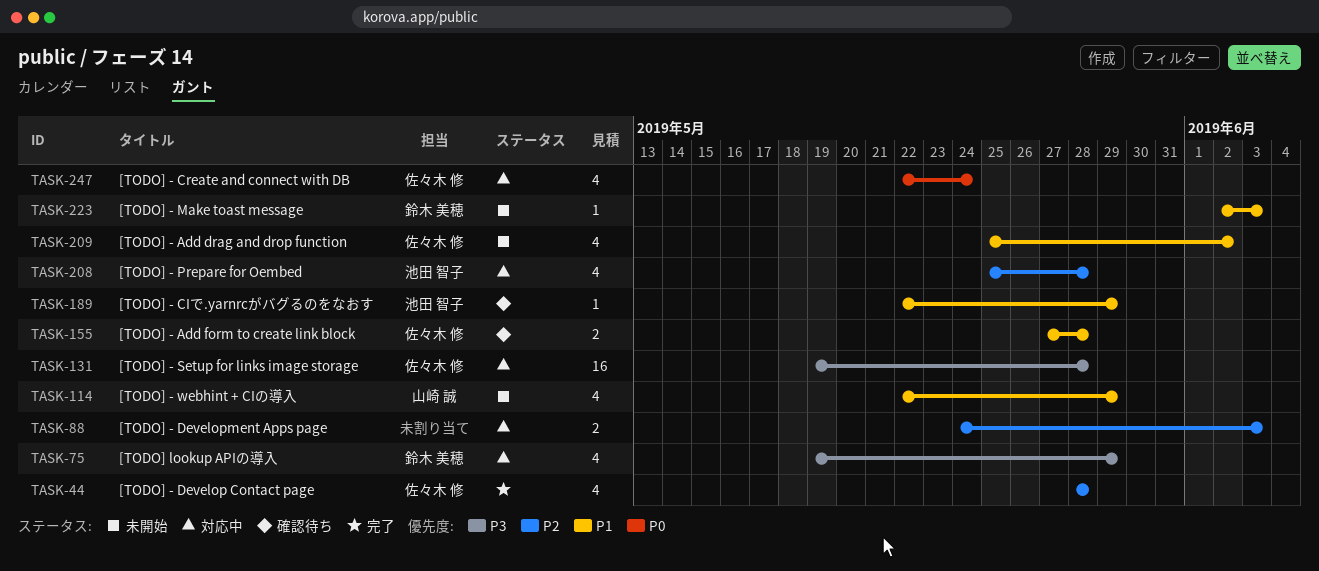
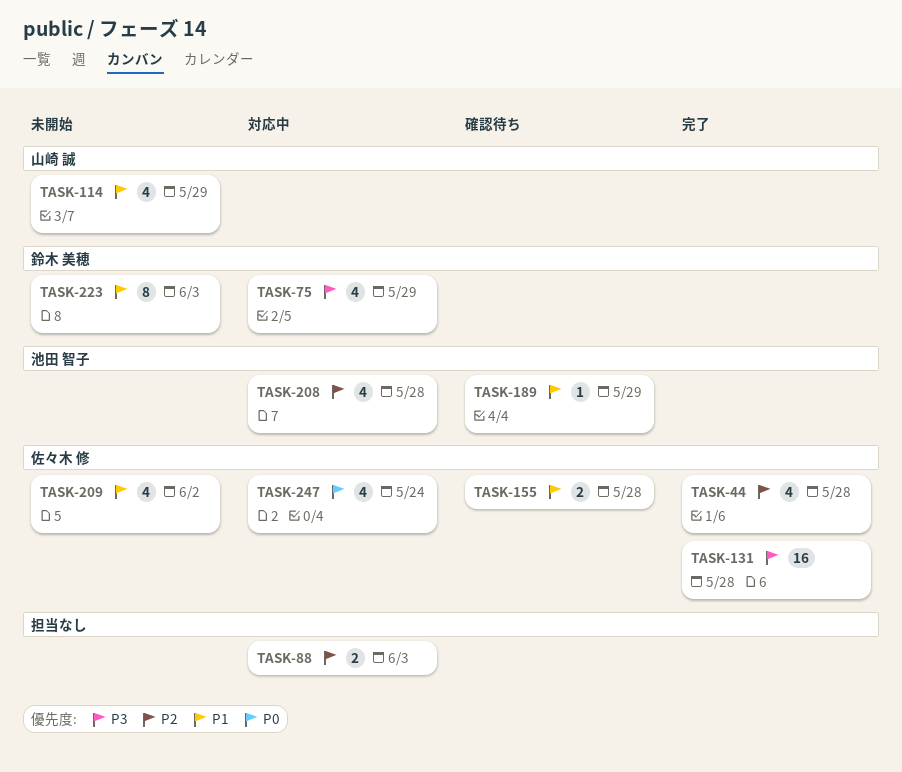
TASK-131, status: 対応中 -> 完了
TASK-223, estimate: 1 -> 8

